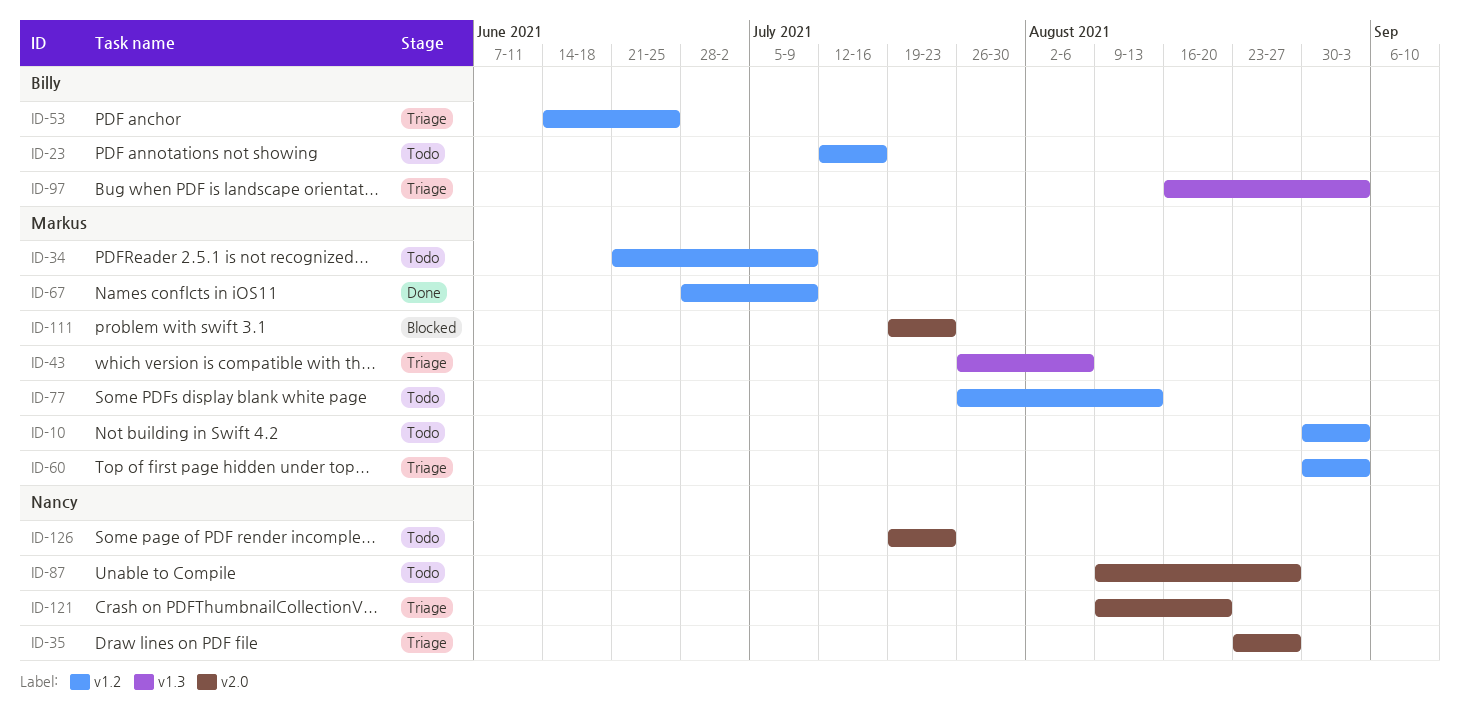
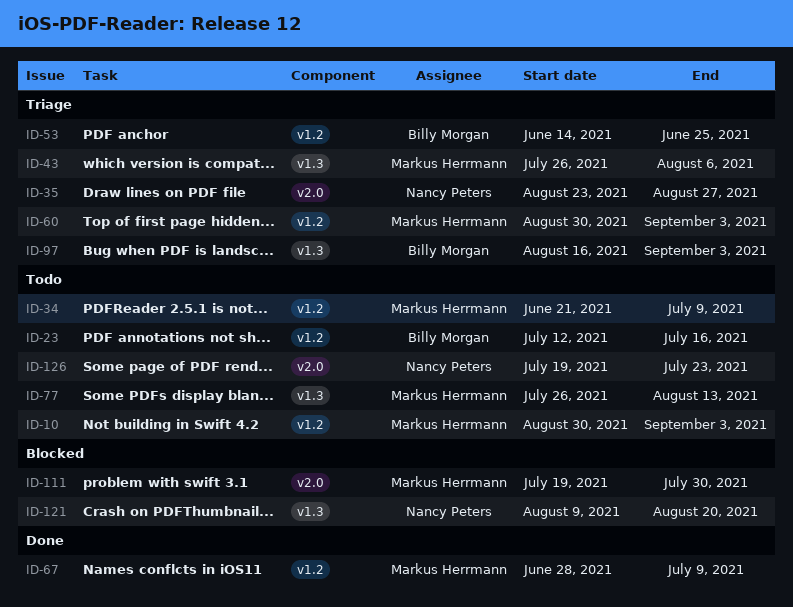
ID-77, label: v1.2 -> v1.3
ID-87: present -> none
ID-111, due: Jul 23 -> Jul 30
ID-121, status: Triage -> Blocked
ID-121, label: v2.0 -> v1.3

